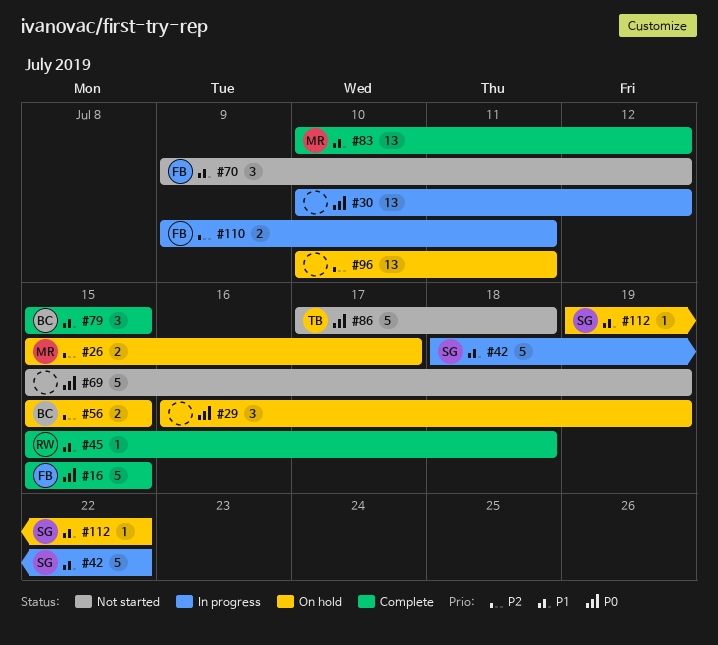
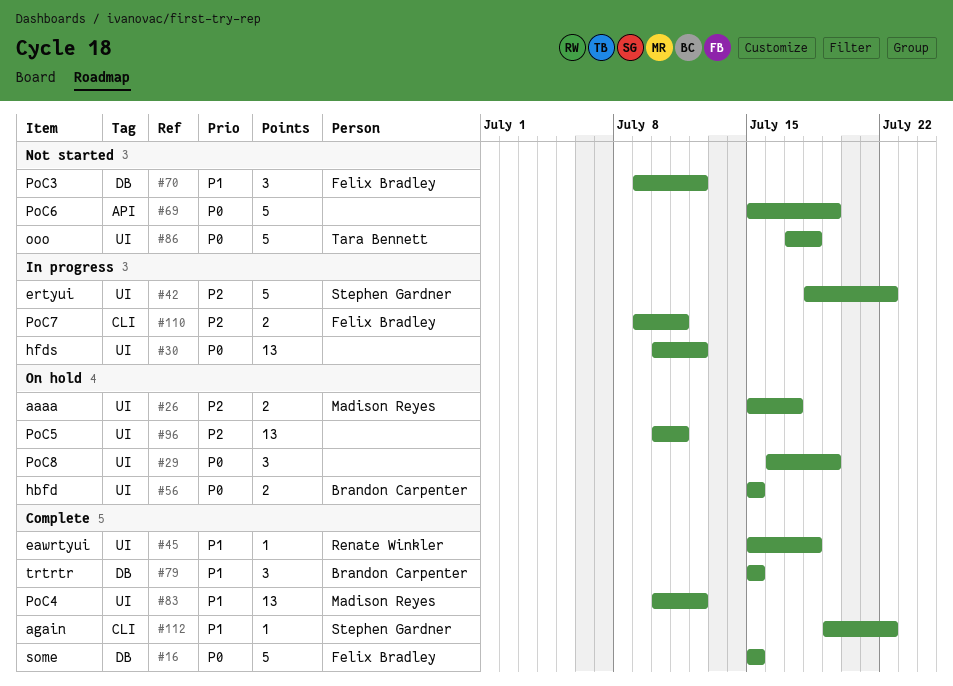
#42, priority: P1 -> P2
#56, priority: P2 -> P0
#112, status: On hold -> Complete

